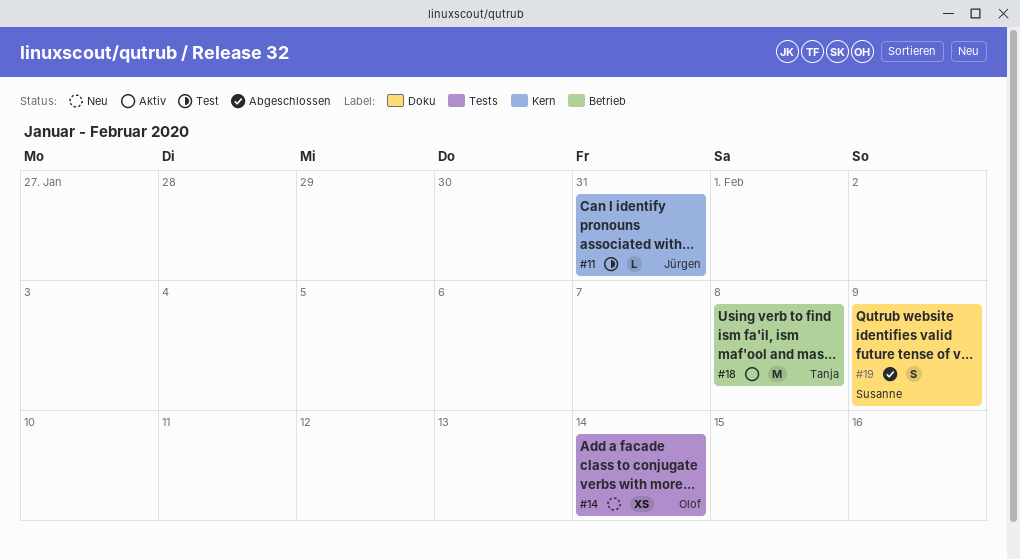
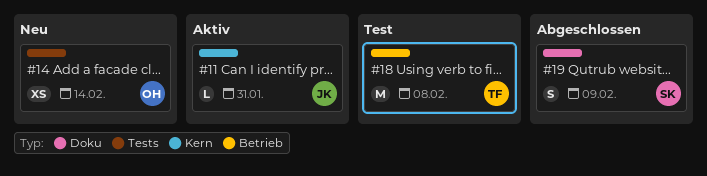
#11, status: Test -> Aktiv
#18, status: Aktiv -> Test

